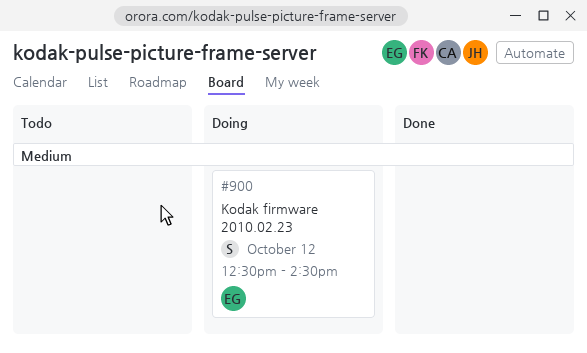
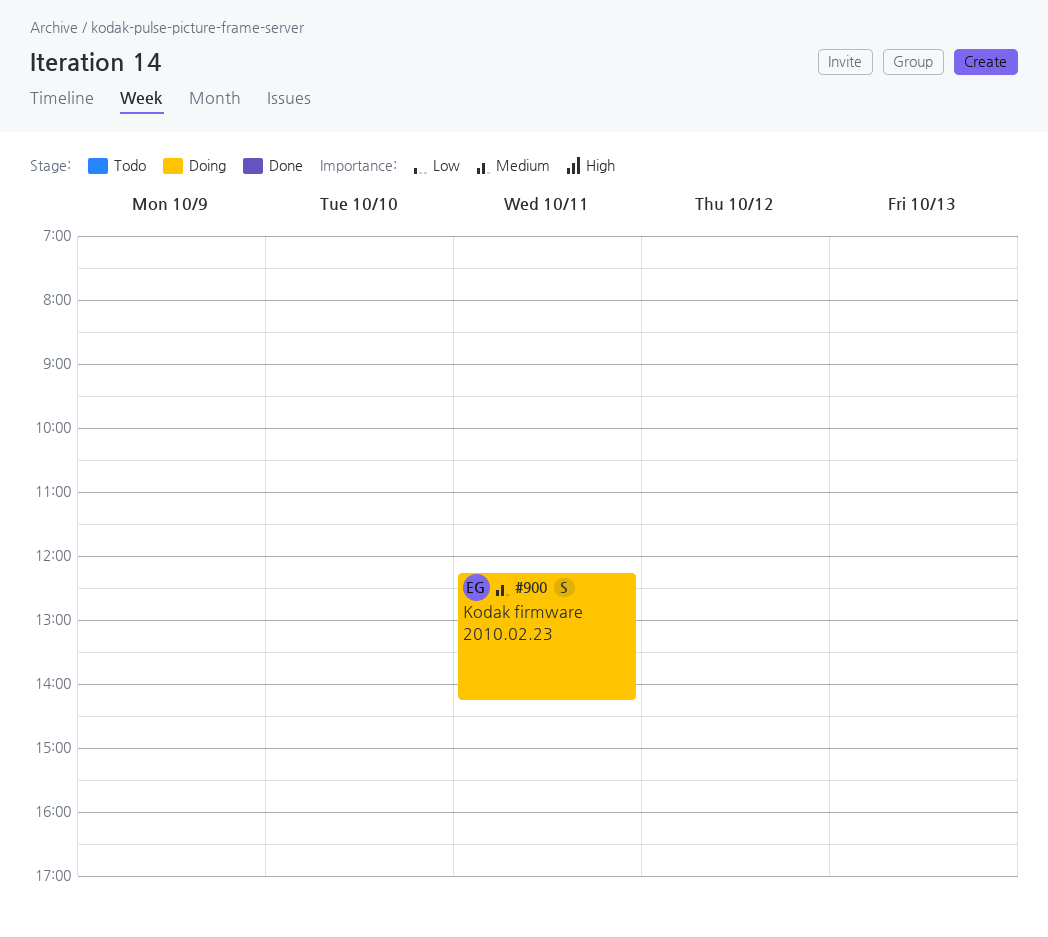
#900, day: Oct 12 -> Oct 11
#900, begins: 12:30 -> 12:15
#900, ends: 14:30 -> 14:15

